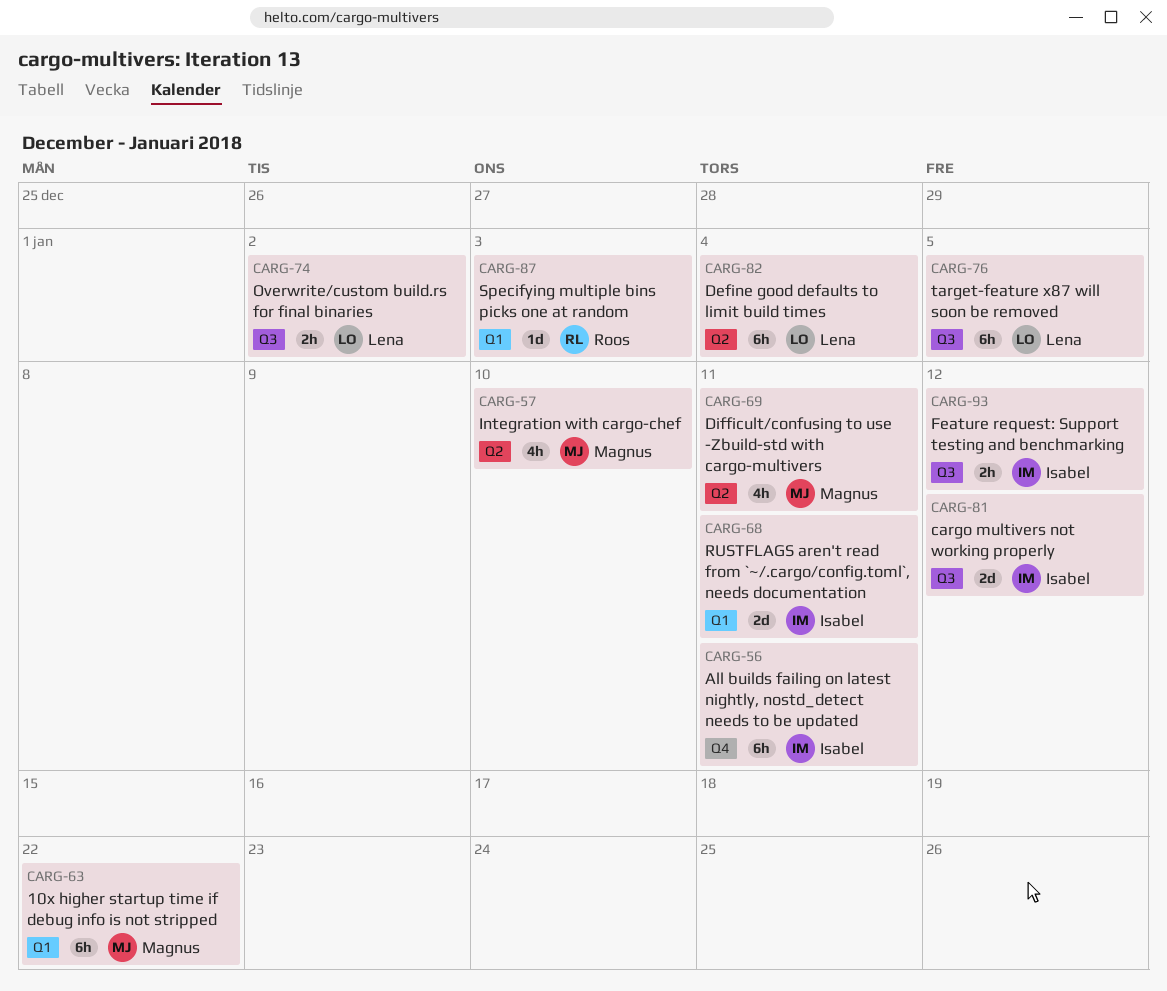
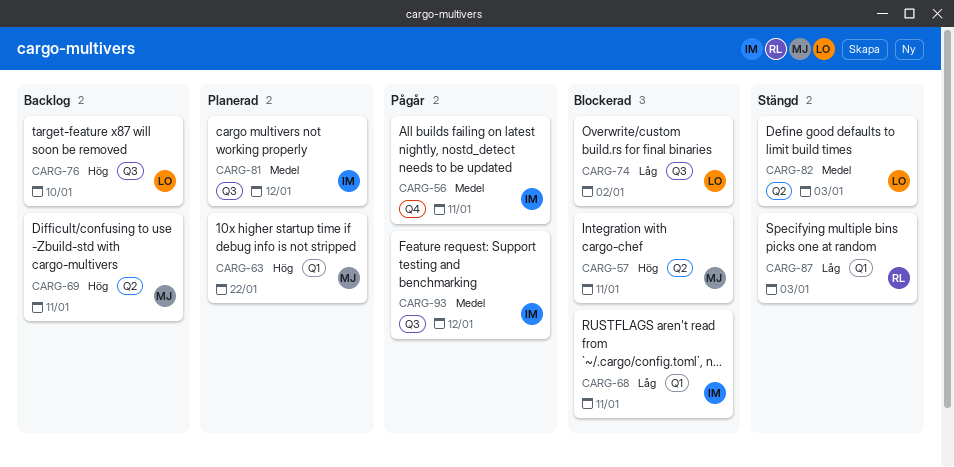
CARG-57, due: Jan 10 -> Jan 11
CARG-76, due: Jan 5 -> Jan 10
CARG-82, due: Jan 4 -> Jan 3

